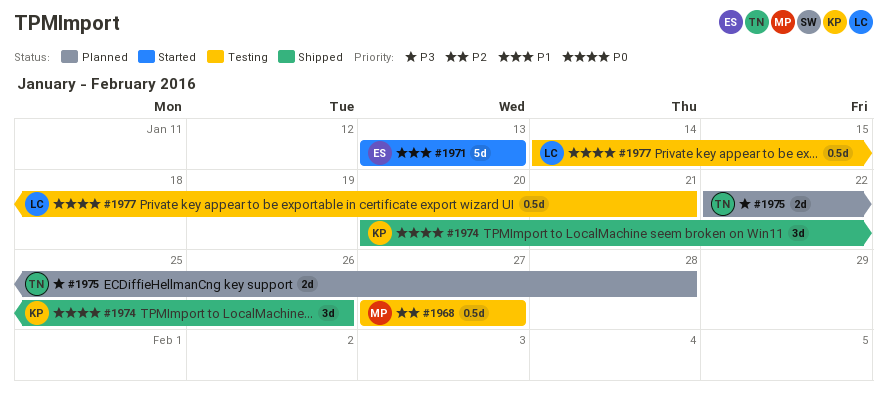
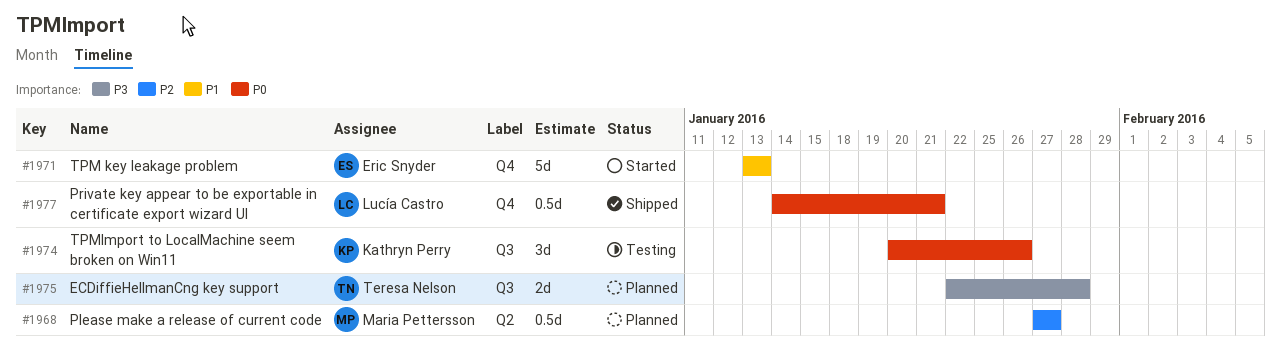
#1968, status: Testing -> Planned
#1974, status: Shipped -> Testing
#1977, status: Testing -> Shipped

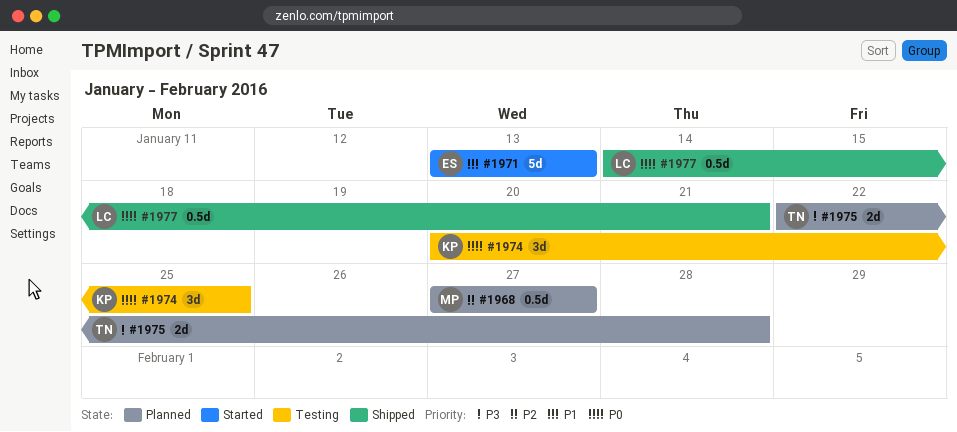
#1974, due: Jan 26 -> Jan 25

